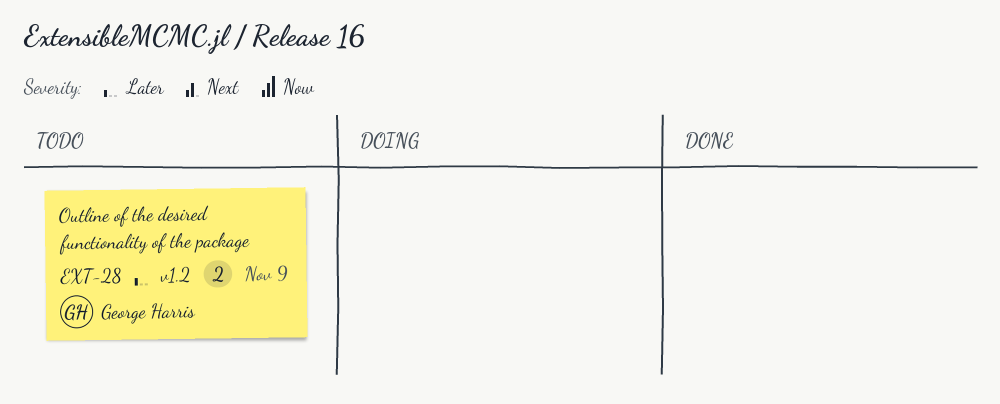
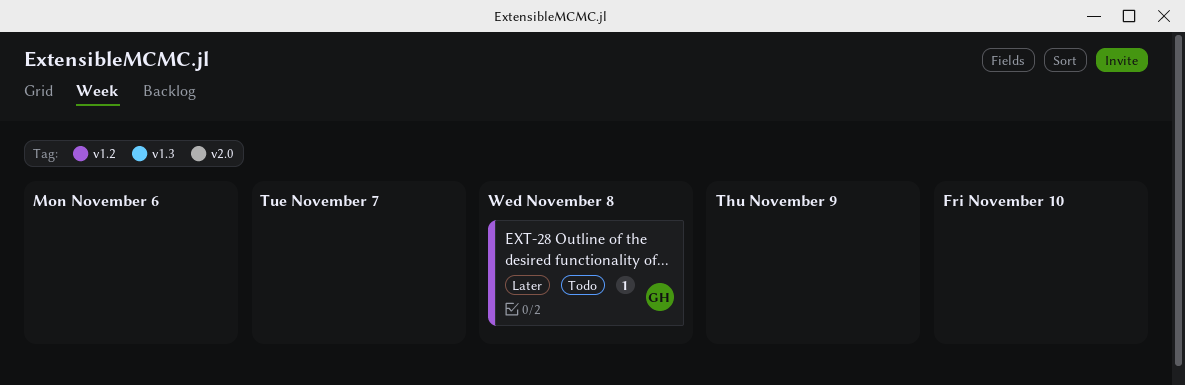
EXT-28, estimate: 2 -> 1
EXT-28, due: Nov 9 -> Nov 8

